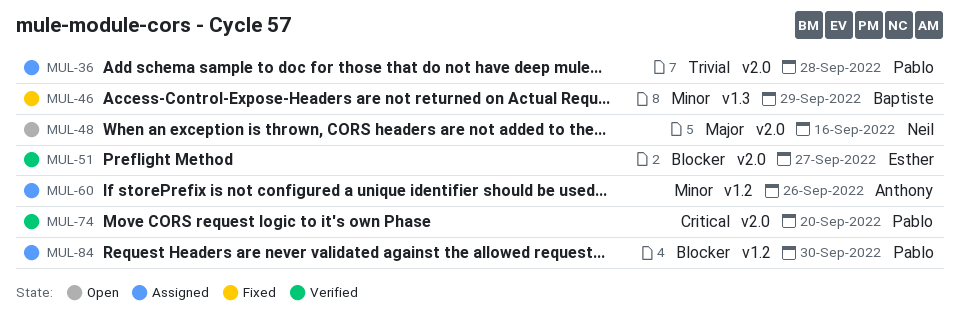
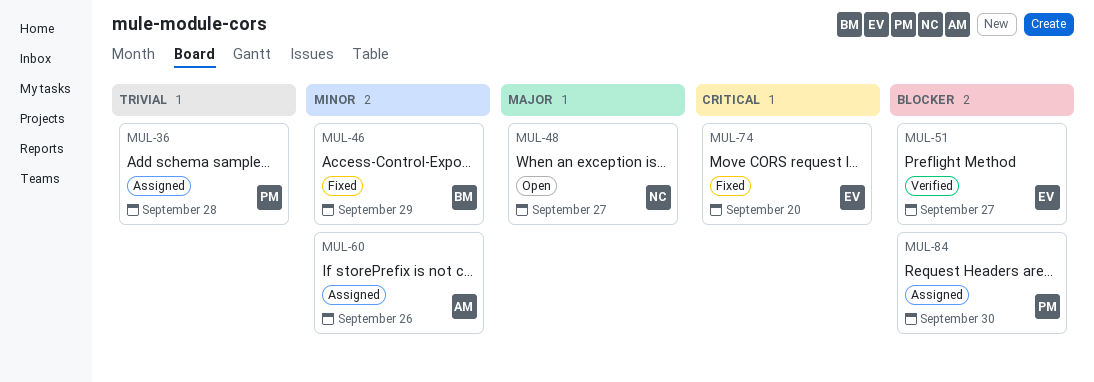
MUL-48, due: Sep 16 -> Sep 27
MUL-74, status: Verified -> Fixed
MUL-74, owner: Pablo -> Esther

